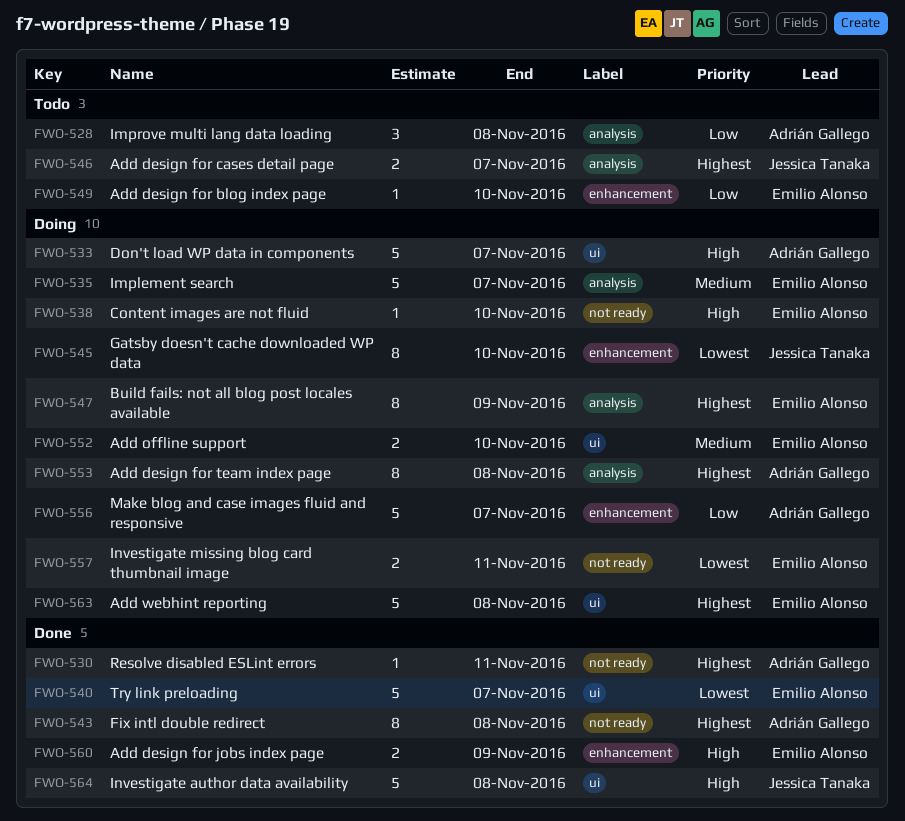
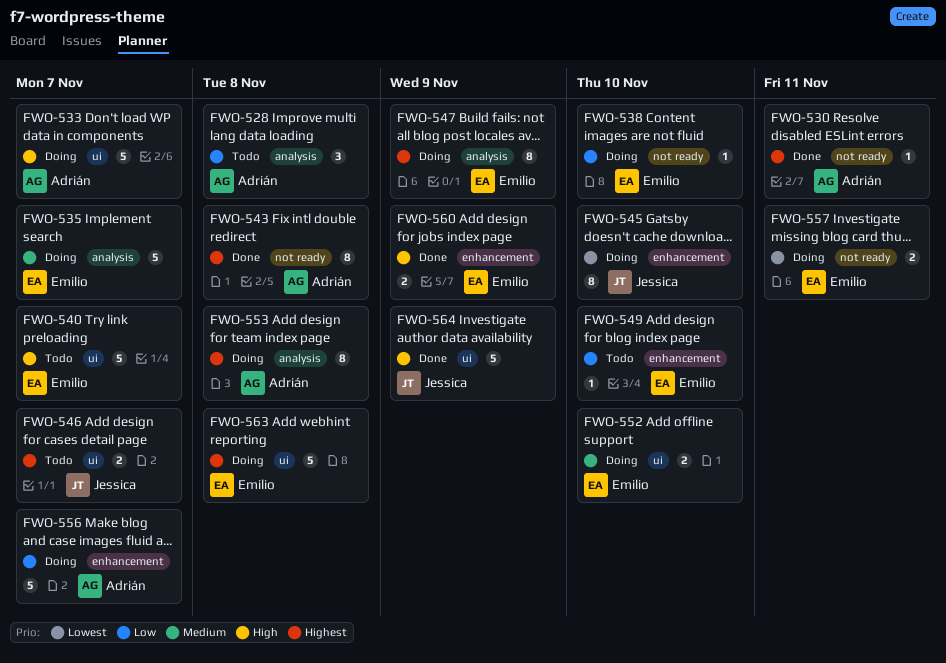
FWO-538, priority: High -> Low
FWO-540, status: Done -> Todo
FWO-540, priority: Lowest -> High
FWO-546, label: analysis -> ui
FWO-564, due: Nov 8 -> Nov 9

